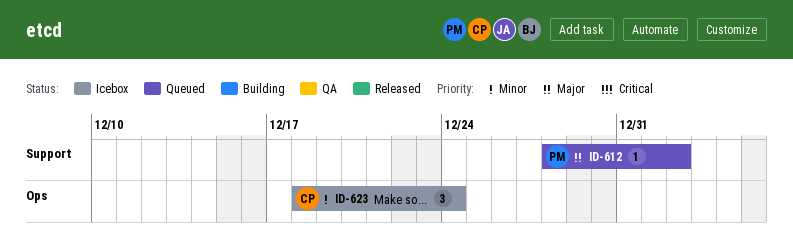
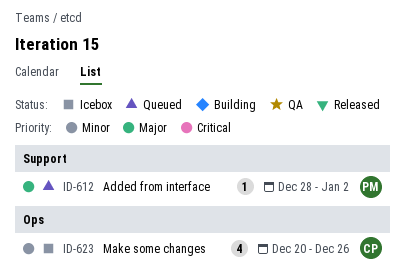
ID-623, estimate: 3 -> 4
ID-623, start: Dec 18 -> Dec 20
ID-623, due: Dec 24 -> Dec 26

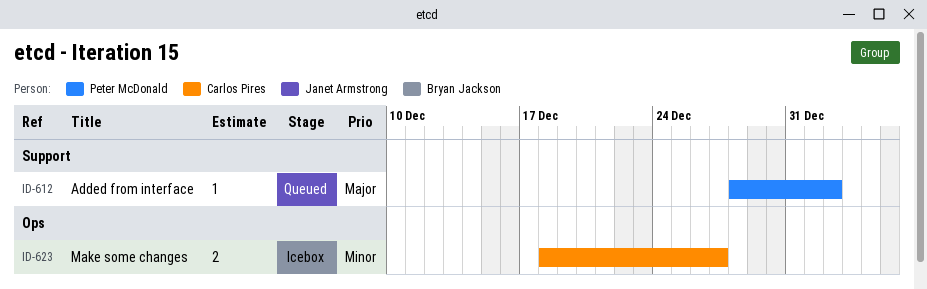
ID-623, estimate: 4 -> 2
ID-623, start: Dec 20 -> Dec 18
ID-623, due: Dec 26 -> Dec 27

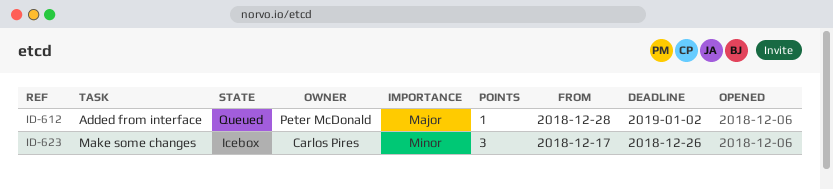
ID-623, estimate: 2 -> 3
ID-623, start: Dec 18 -> Dec 17
ID-623, due: Dec 27 -> Dec 26

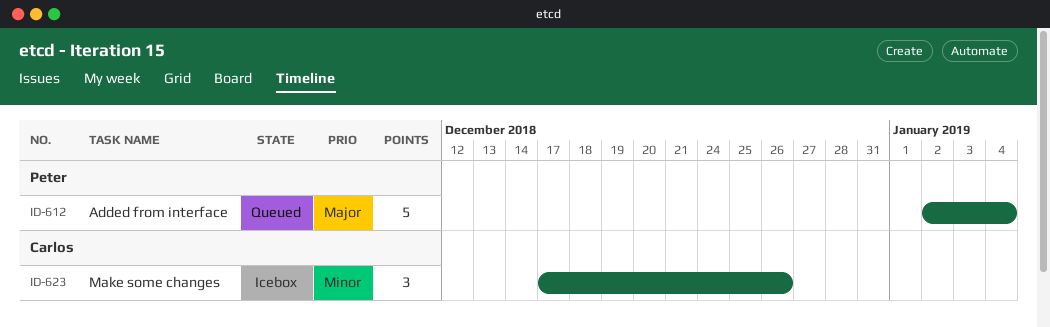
ID-612, estimate: 1 -> 5
ID-612, start: Dec 28 -> Jan 2
ID-612, due: Jan 2 -> Jan 4

